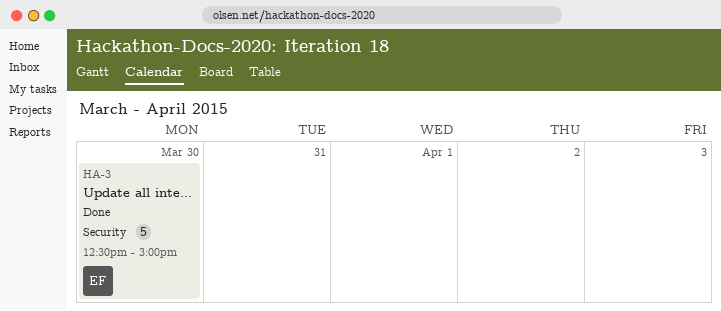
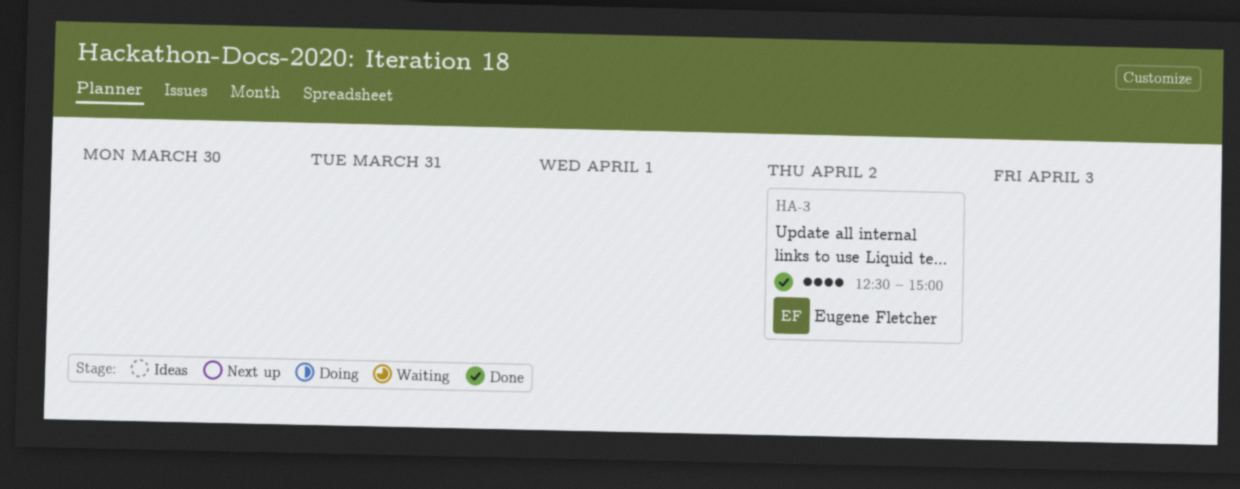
HA-3, estimate: 5 -> 4
HA-3, day: Mar 30 -> Apr 2

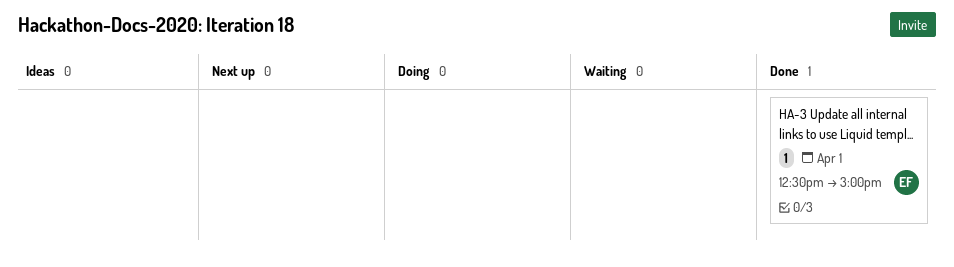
HA-3, estimate: 4 -> 1
HA-3, day: Apr 2 -> Apr 1

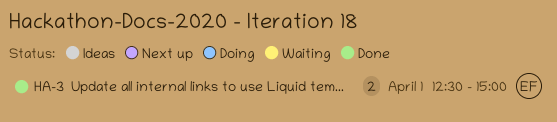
HA-3, estimate: 1 -> 2

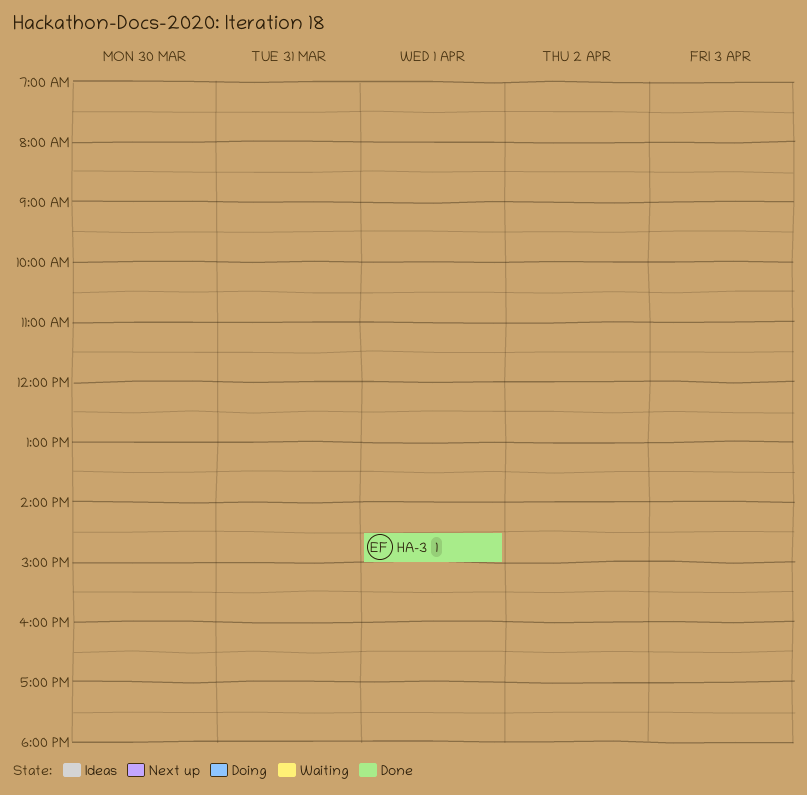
HA-3, estimate: 2 -> 1
HA-3, begins: 12:30 -> 14:30

